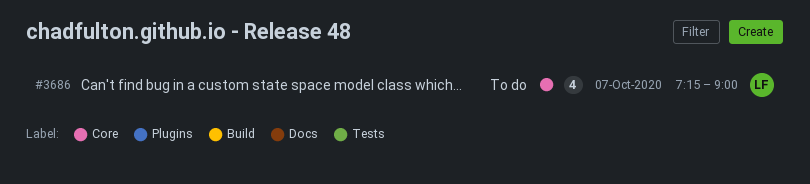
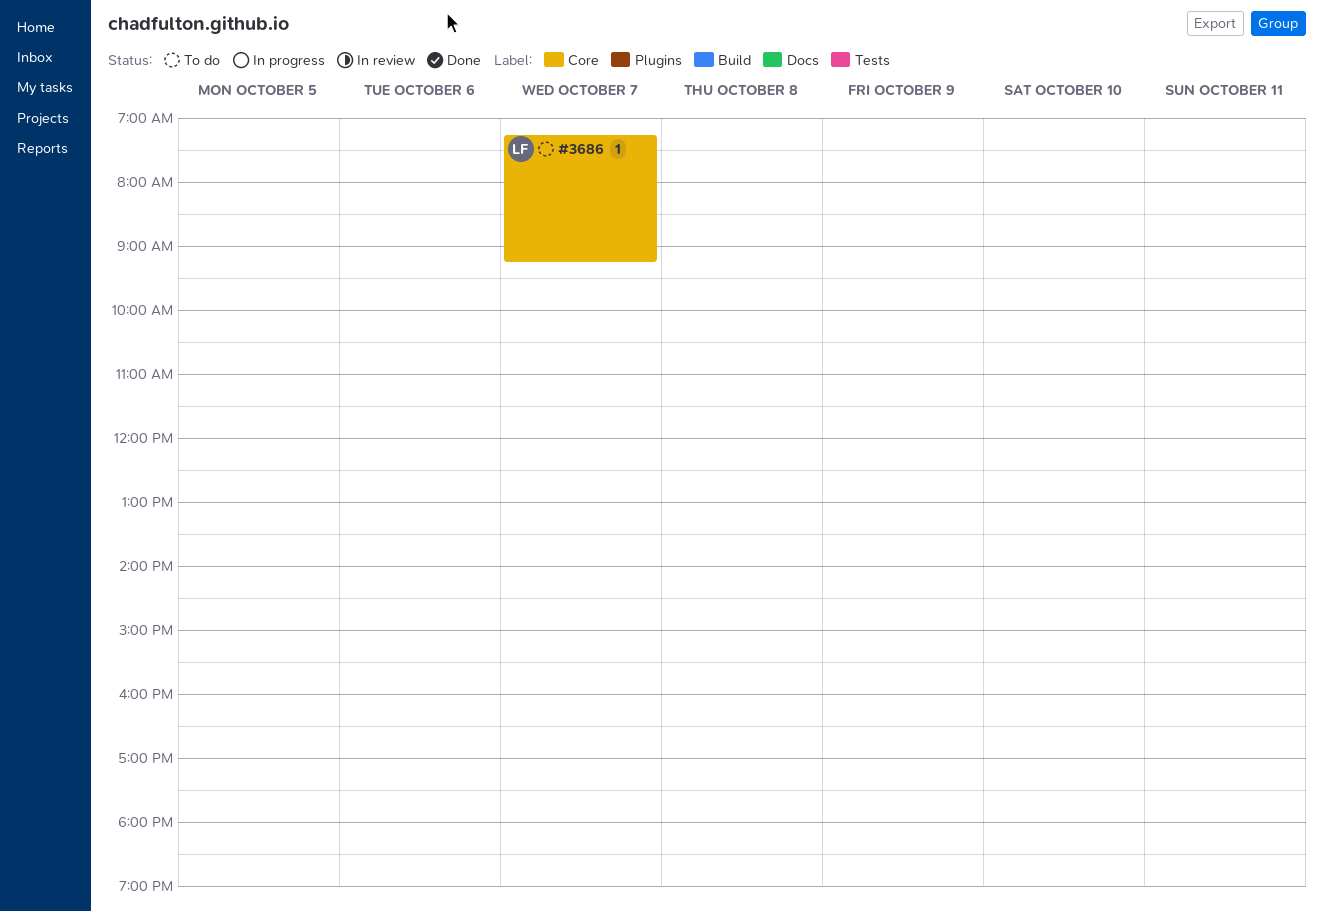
#3686, estimate: 4 -> 1
#3686, ends: 09:00 -> 09:15

